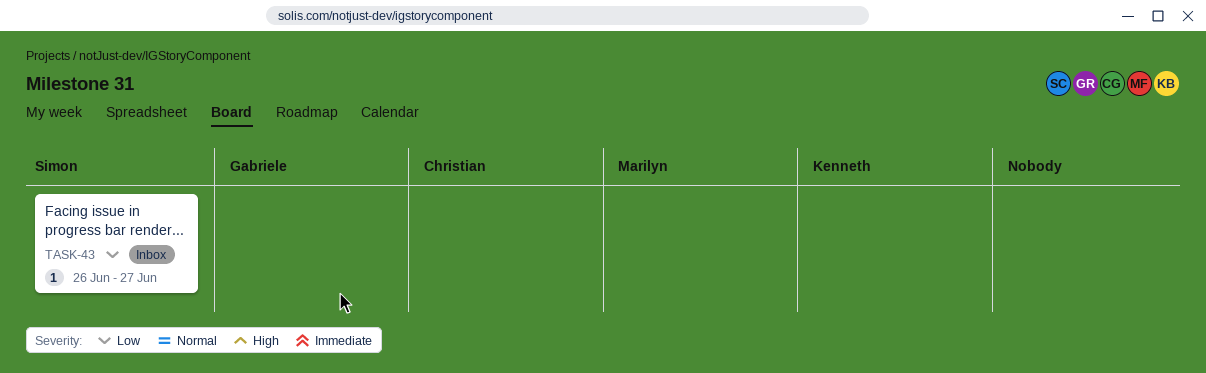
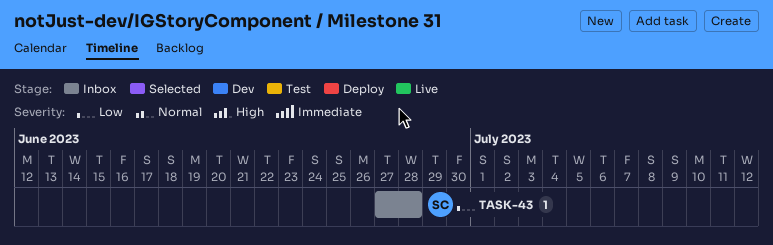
TASK-43, start: Jun 26 -> Jun 27
TASK-43, due: Jun 27 -> Jun 28

